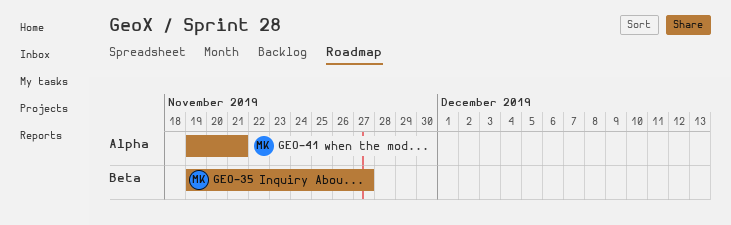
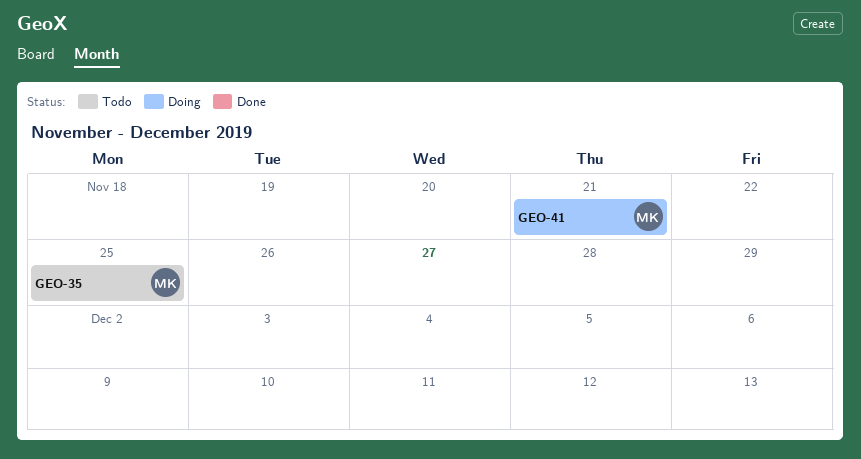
GEO-35, due: Nov 27 -> Nov 25

